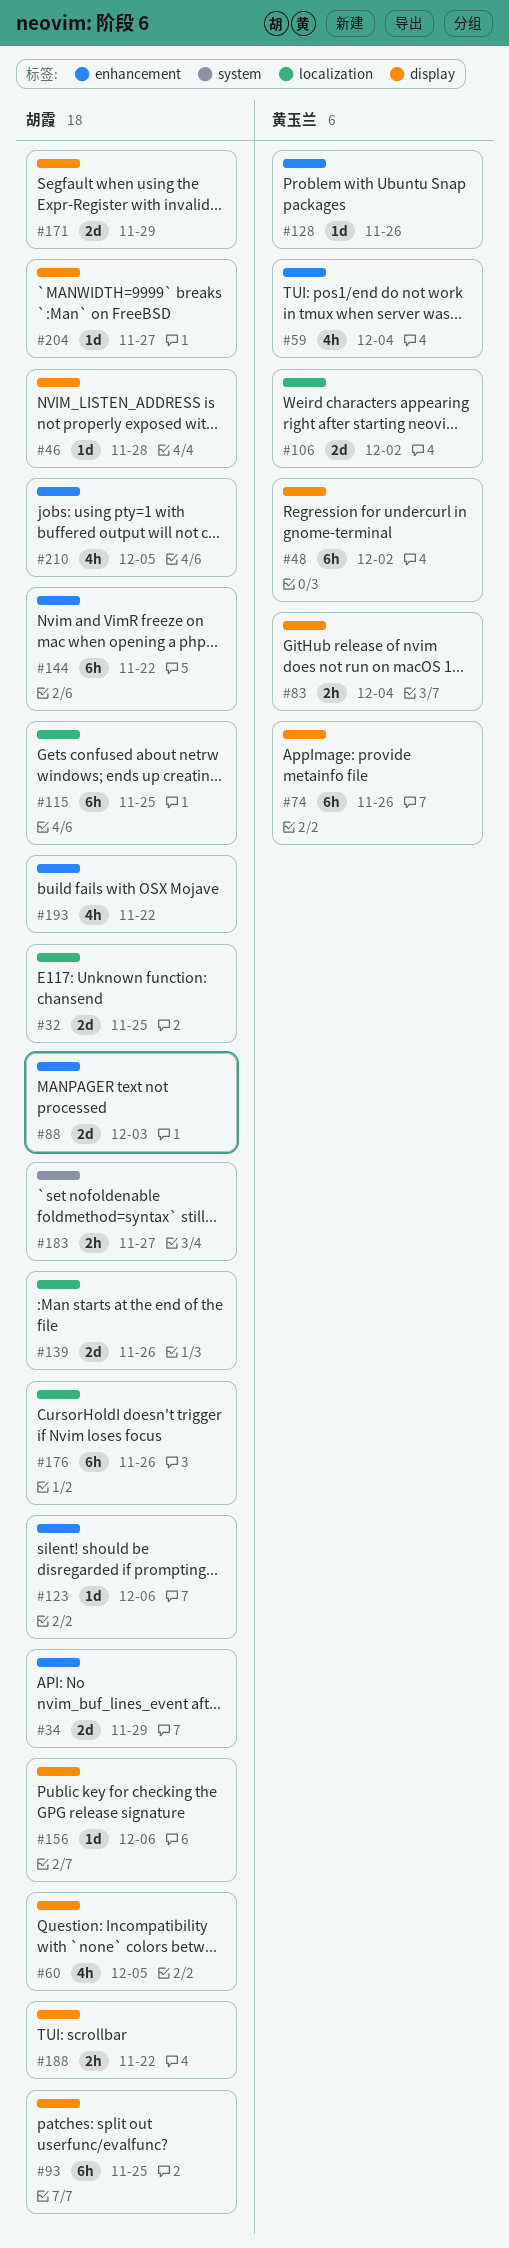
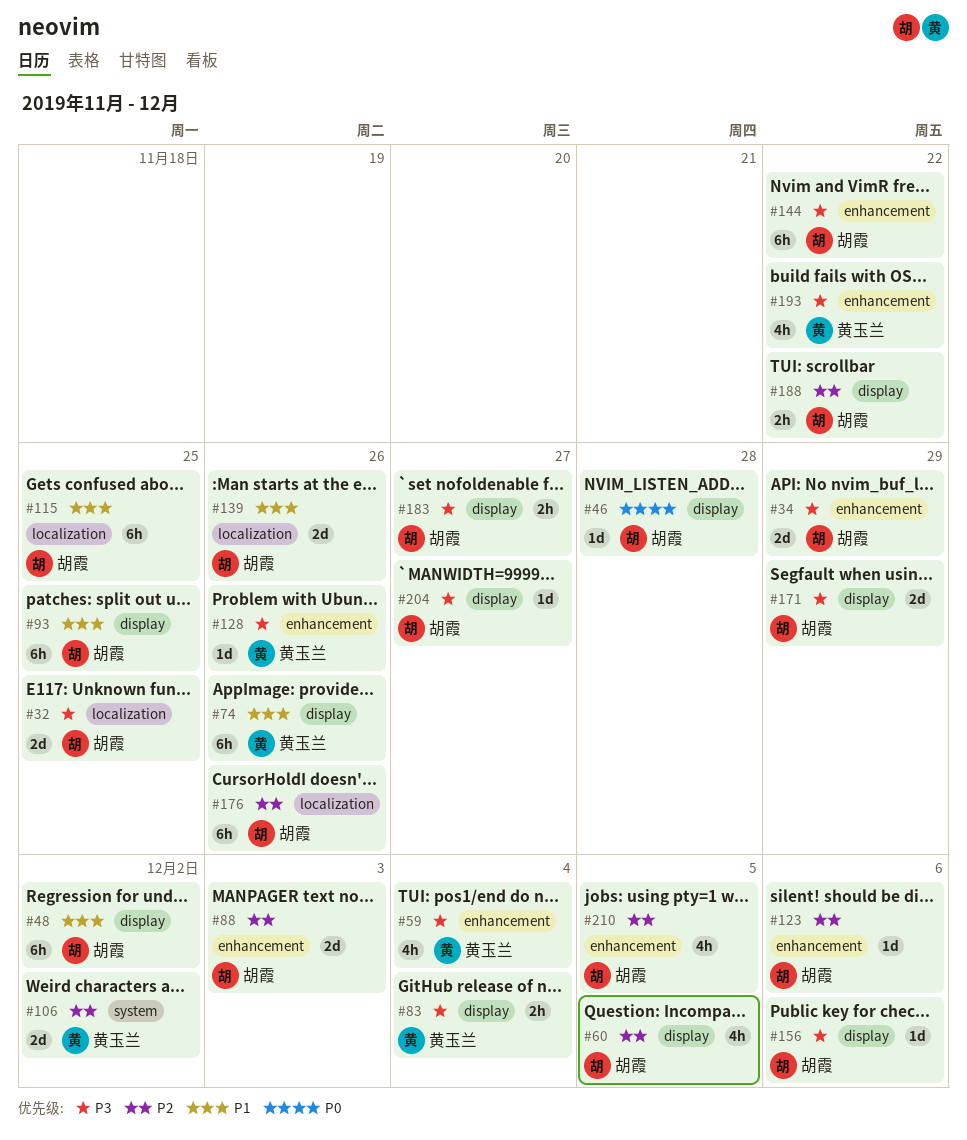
#48, owner: 黄玉兰 -> 胡霞
#106, label: localization -> system
#183, label: system -> display
#193, owner: 胡霞 -> 黄玉兰

